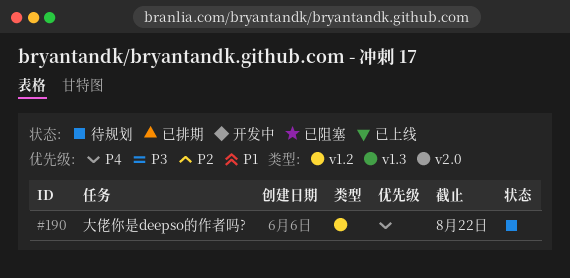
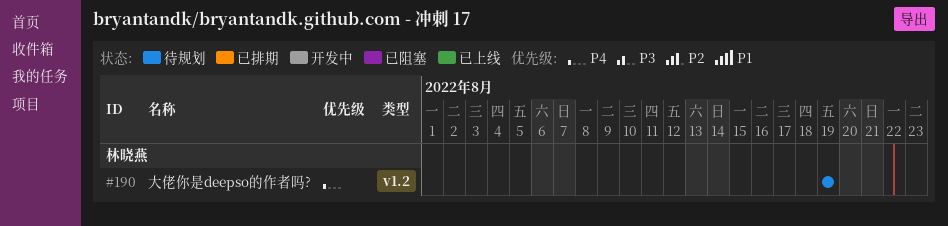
#190, due: Aug 22 -> Aug 19

